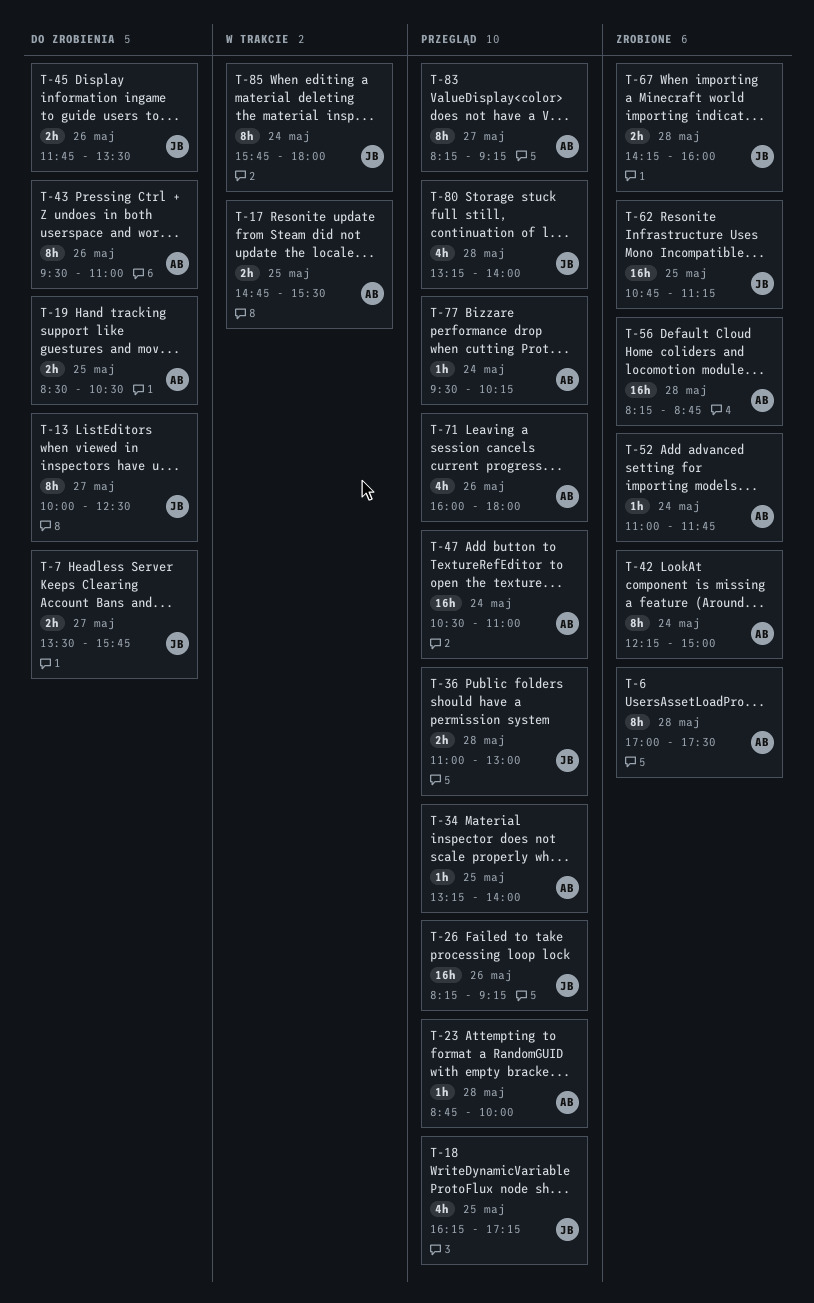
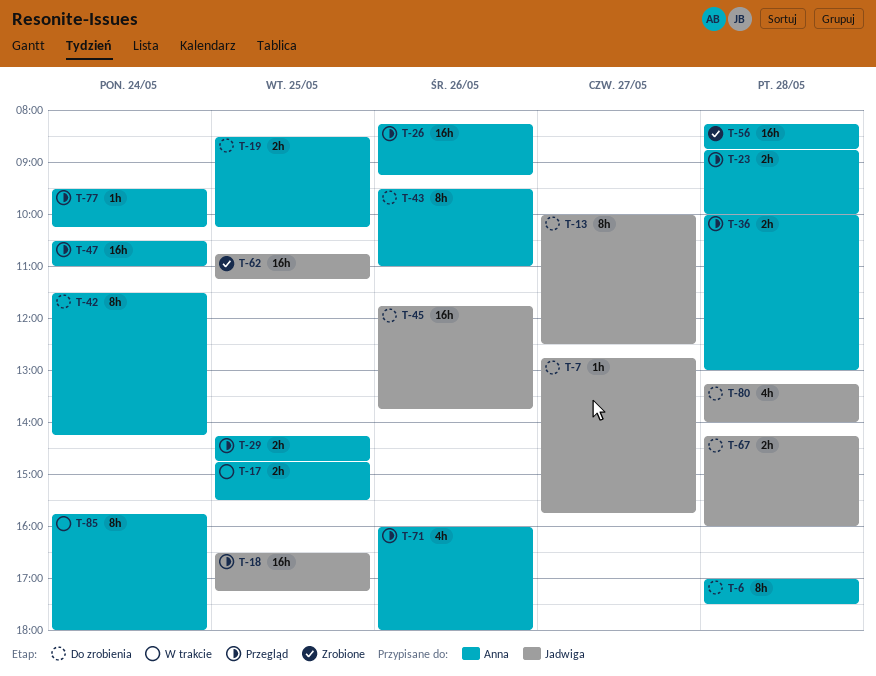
T-6, status: Zrobione -> Do zrobienia
T-7, estimate: 2h -> 1h
T-7, begins: 13:30 -> 12:45
T-18, estimate: 4h -> 16h
T-18, begins: 16:15 -> 16:30
T-19, ends: 10:30 -> 10:15
T-23, estimate: 1h -> 2h
T-26, owner: Jadwiga -> Anna
T-29: none -> present
T-34: present -> none
T-36, owner: Jadwiga -> Anna
T-36, begins: 11:00 -> 10:00
T-42, status: Zrobione -> Do zrobienia
T-42, begins: 12:15 -> 11:30
T-42, ends: 15:00 -> 14:15
T-45, estimate: 2h -> 16h
T-45, ends: 13:30 -> 13:45
T-52: present -> none
T-67, status: Zrobione -> Do zrobienia
T-80, status: Przegląd -> Do zrobienia
T-83: present -> none
T-85, owner: Jadwiga -> Anna

